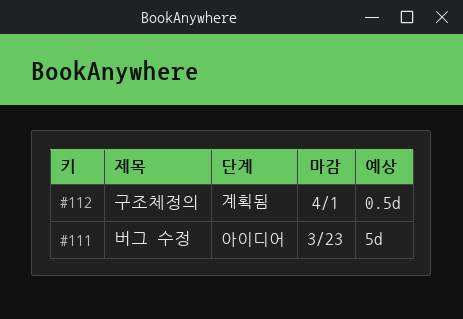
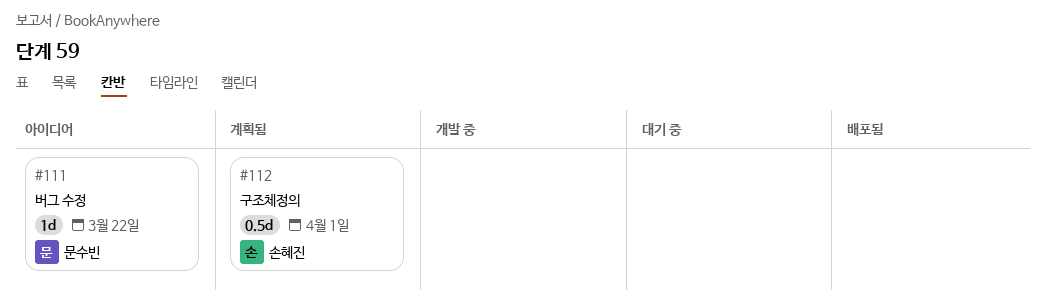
#111, estimate: 5d -> 1d
#111, due: Mar 23 -> Mar 22

